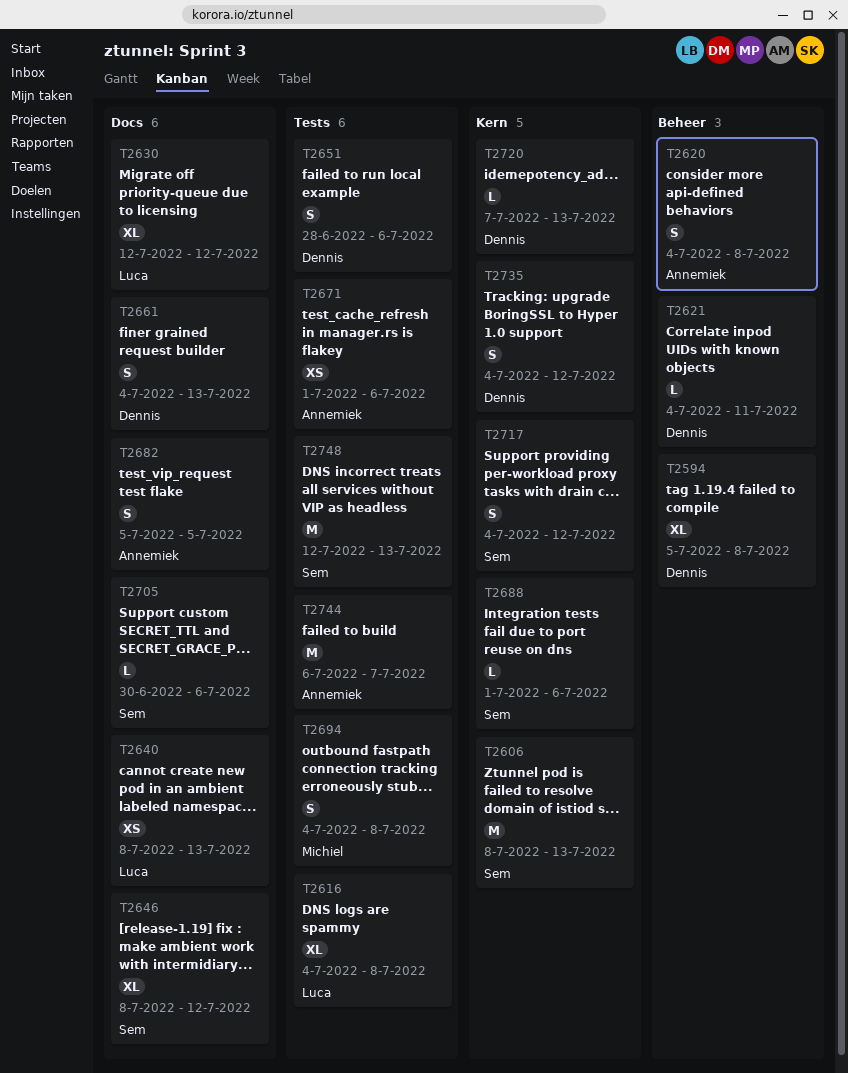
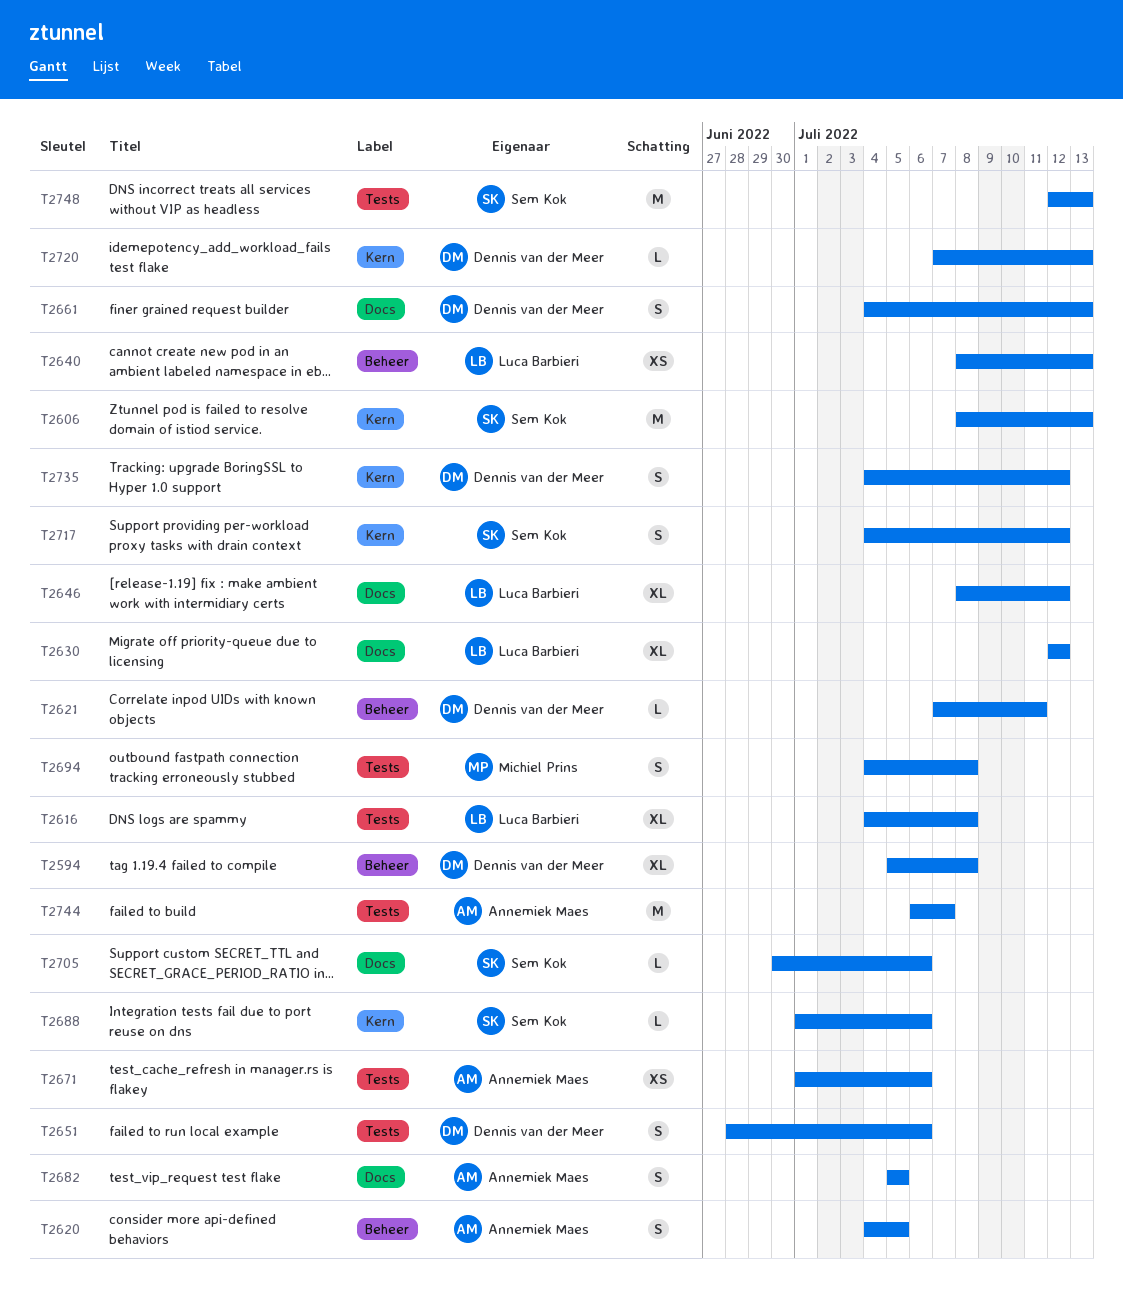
T2620, due: Jul 8 -> Jul 5
T2621, start: Jul 4 -> Jul 7
T2640, label: Docs -> Beheer
T2646, owner: Sem Kok -> Luca Barbieri

